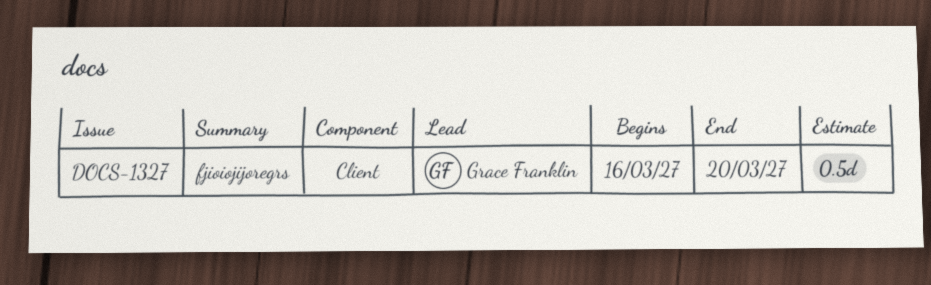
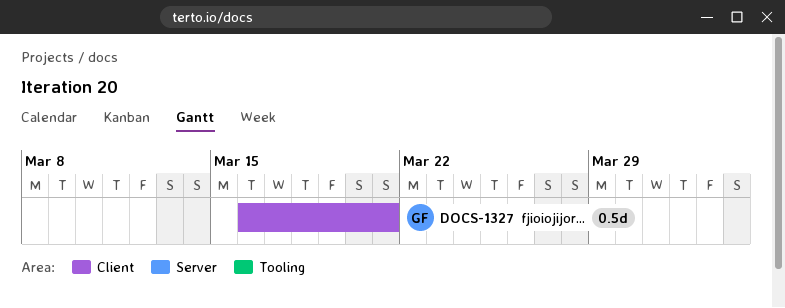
DOCS-1327, due: Mar 20 -> Mar 21

